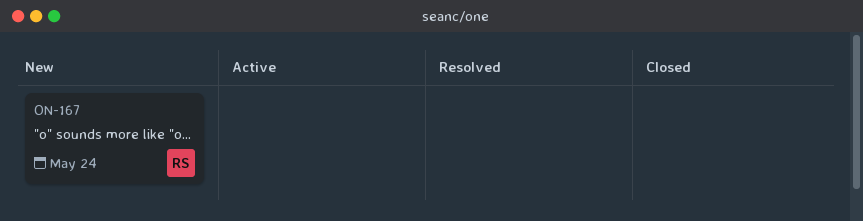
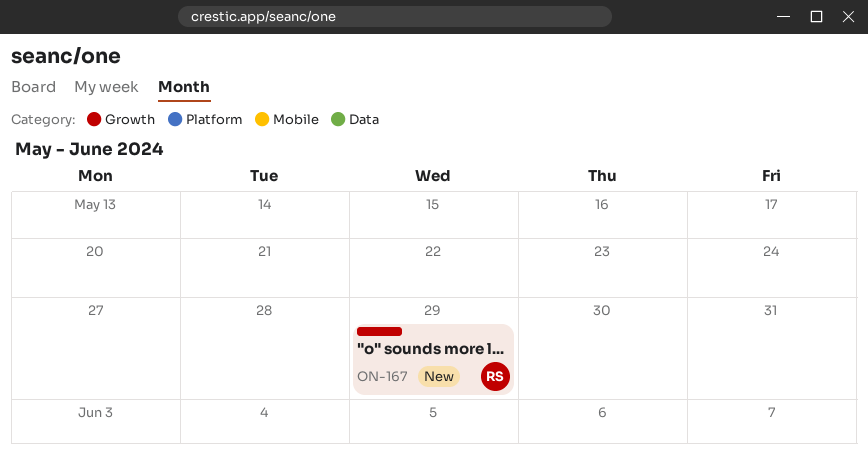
ON-167, due: May 24 -> May 29

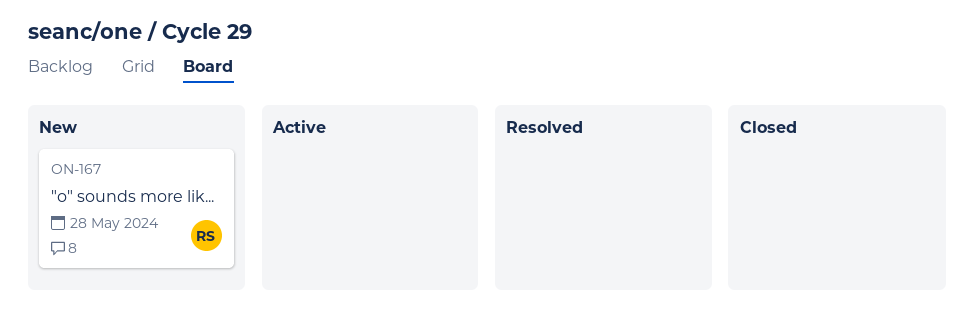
ON-167, due: May 29 -> May 28

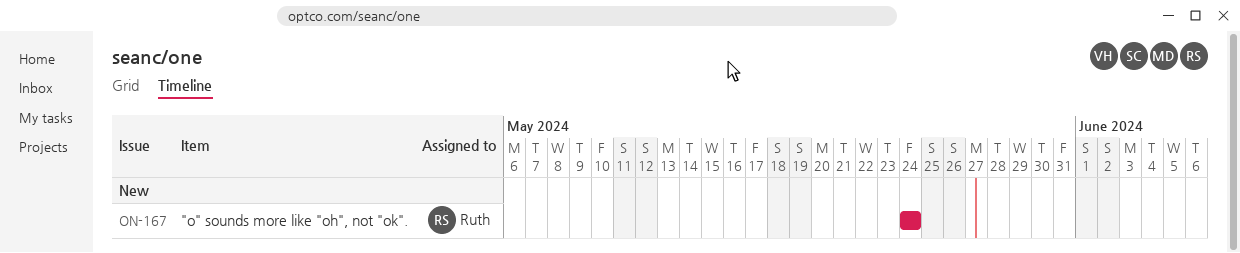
ON-167, due: May 28 -> May 24

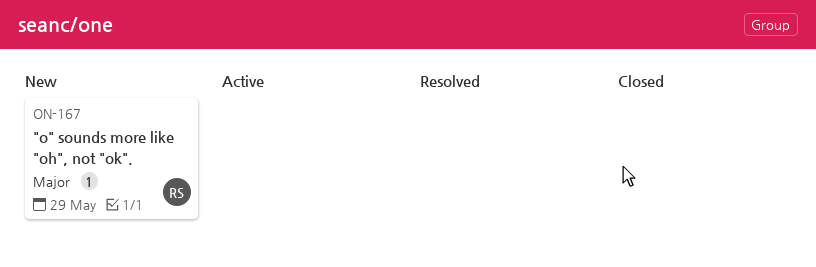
ON-167, due: May 24 -> May 29

